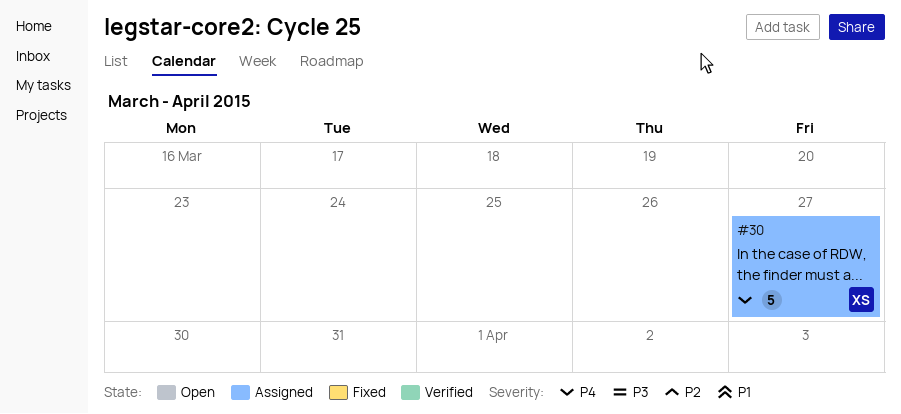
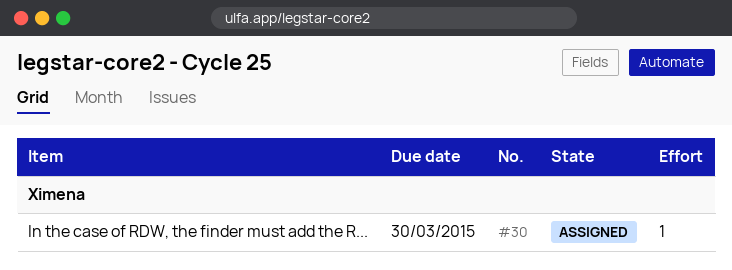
#30, estimate: 5 -> 1
#30, due: Mar 27 -> Mar 30

